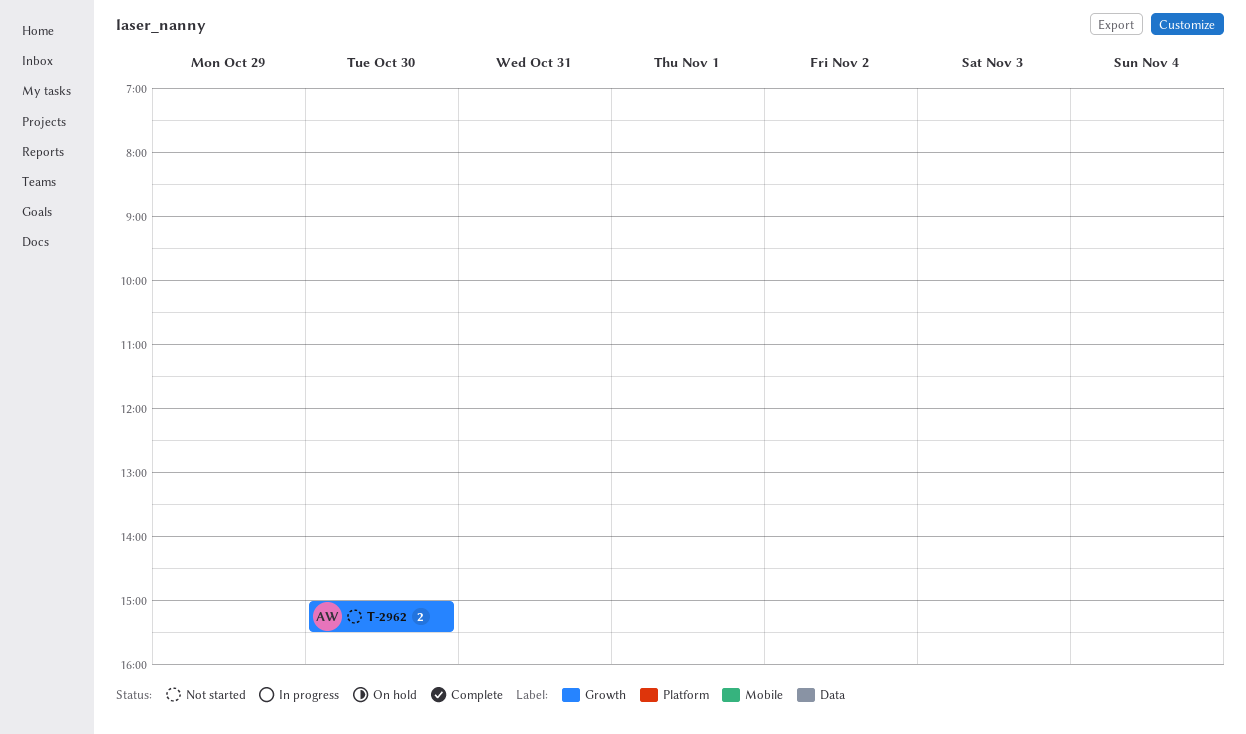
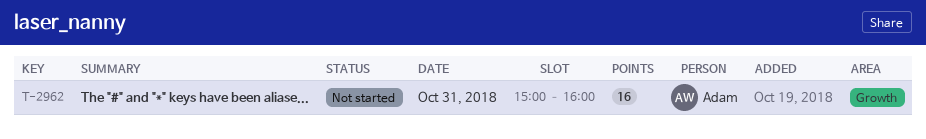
T-2962, estimate: 2 -> 16
T-2962, day: Oct 30 -> Oct 31
T-2962, ends: 15:30 -> 16:00

